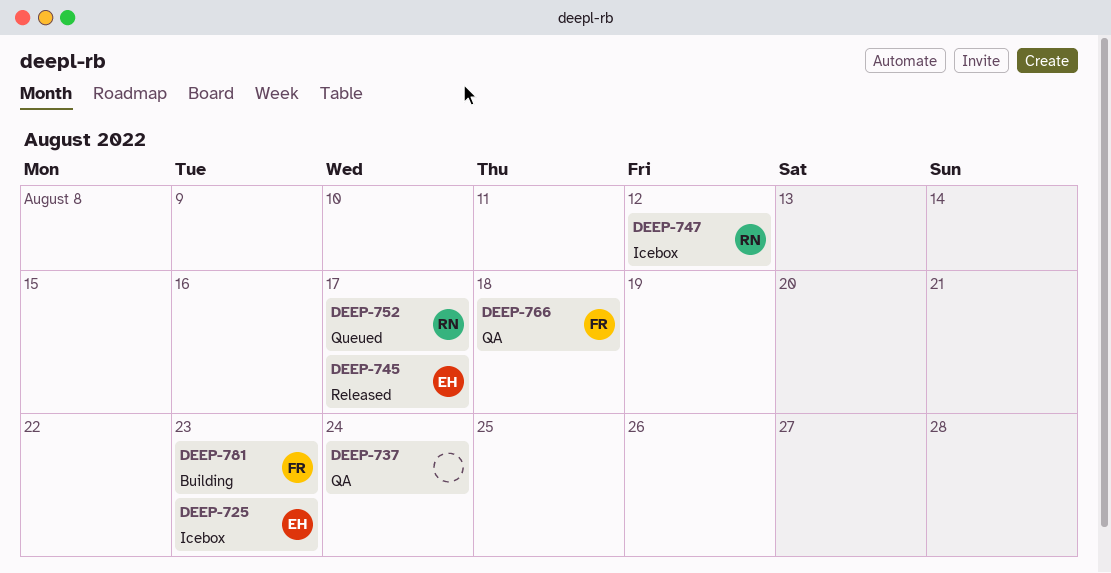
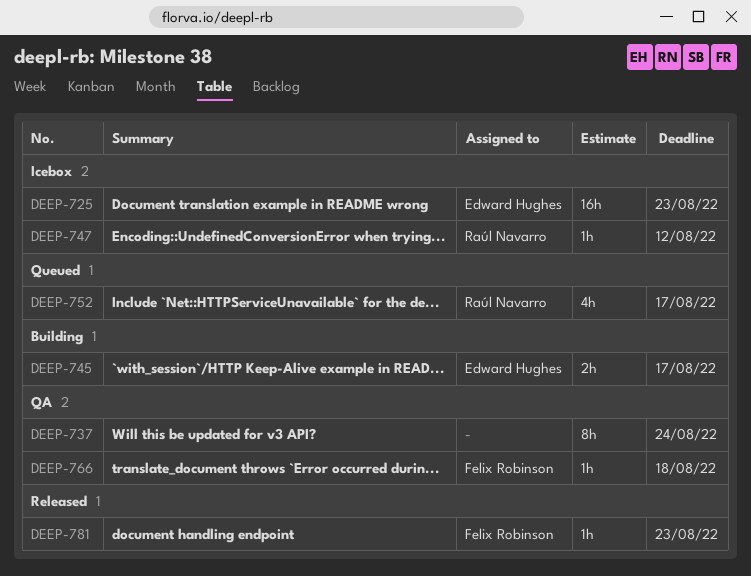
DEEP-745, status: Released -> Building
DEEP-781, status: Building -> Released

